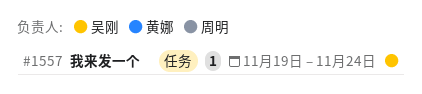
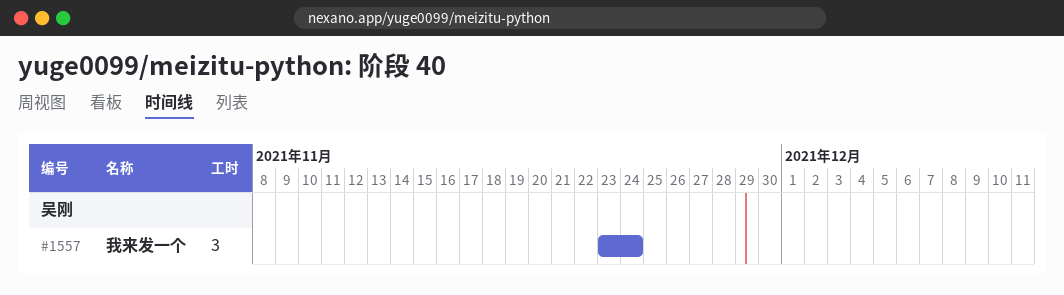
#1557, estimate: 1 -> 3
#1557, start: Nov 19 -> Nov 23

